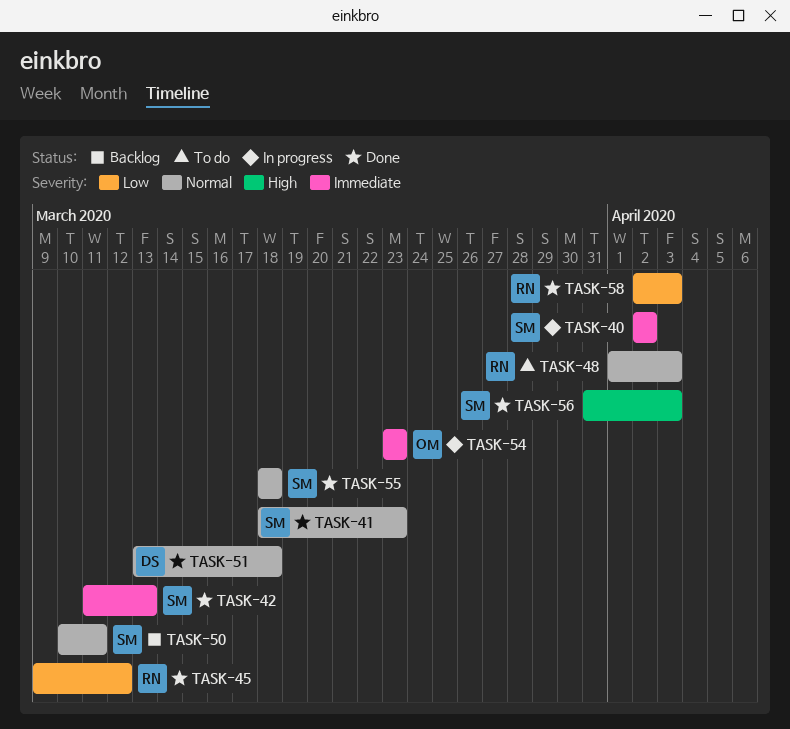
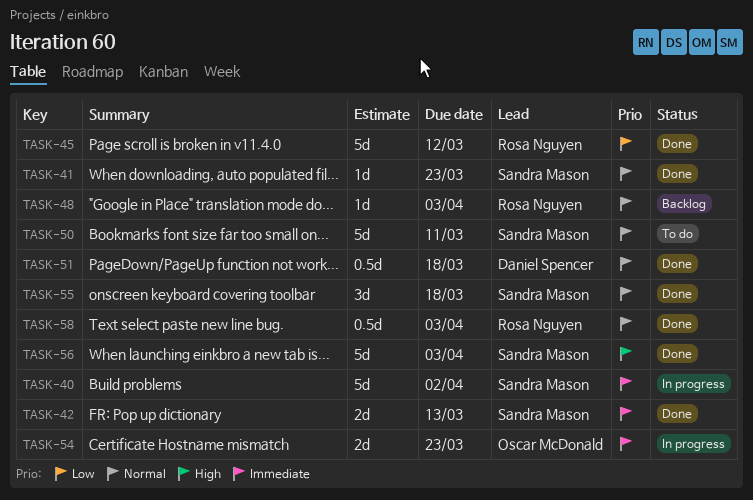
TASK-48, status: To do -> Backlog
TASK-50, status: Backlog -> To do
TASK-58, priority: Low -> Normal

